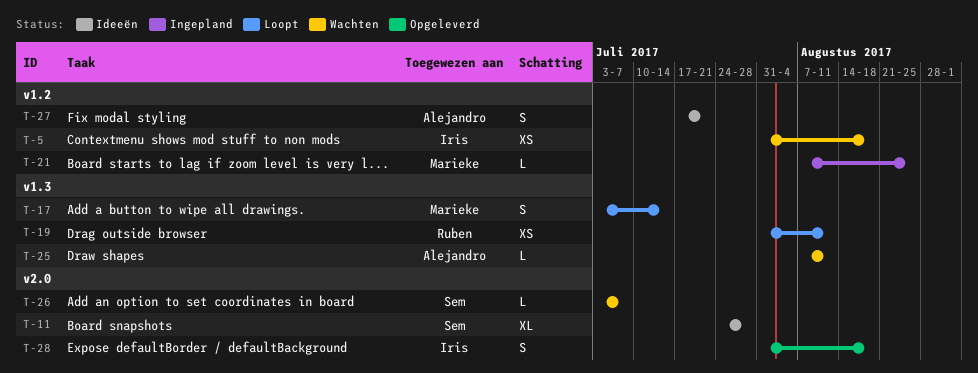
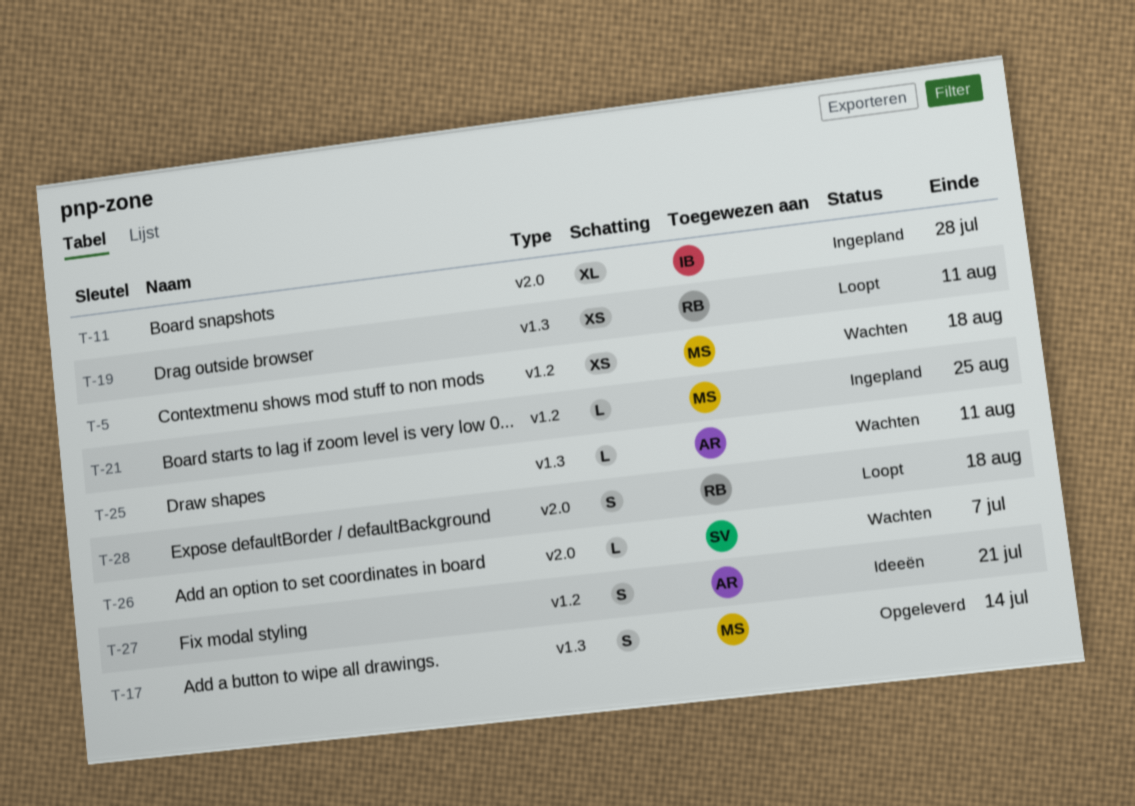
T-5, owner: Iris -> Marieke
T-11, status: Ideeën -> Ingepland
T-11, owner: Sem -> Iris
T-17, status: Loopt -> Opgeleverd
T-28, status: Opgeleverd -> Loopt
T-28, owner: Iris -> Ruben

